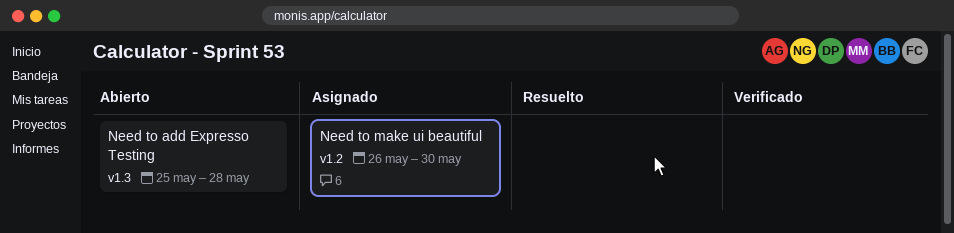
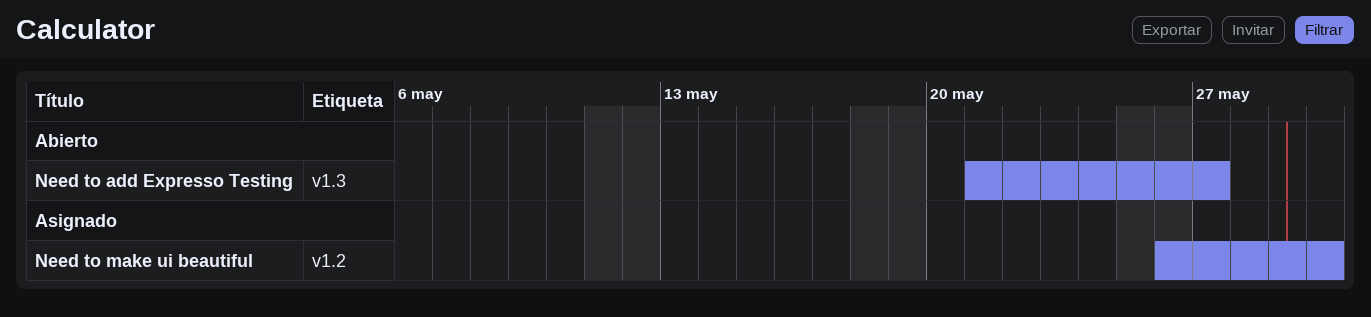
Need to add Expresso Testing, start: May 25 -> May 21
Need to add Expresso Testing, due: May 28 -> May 27

